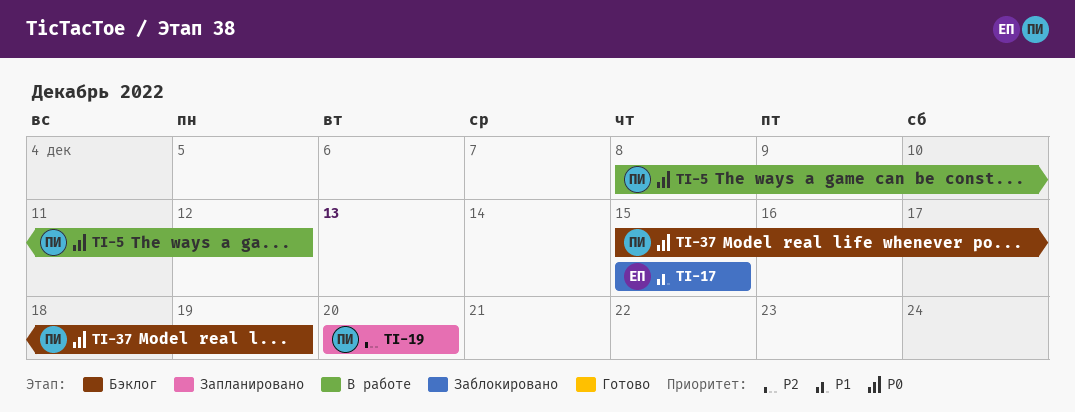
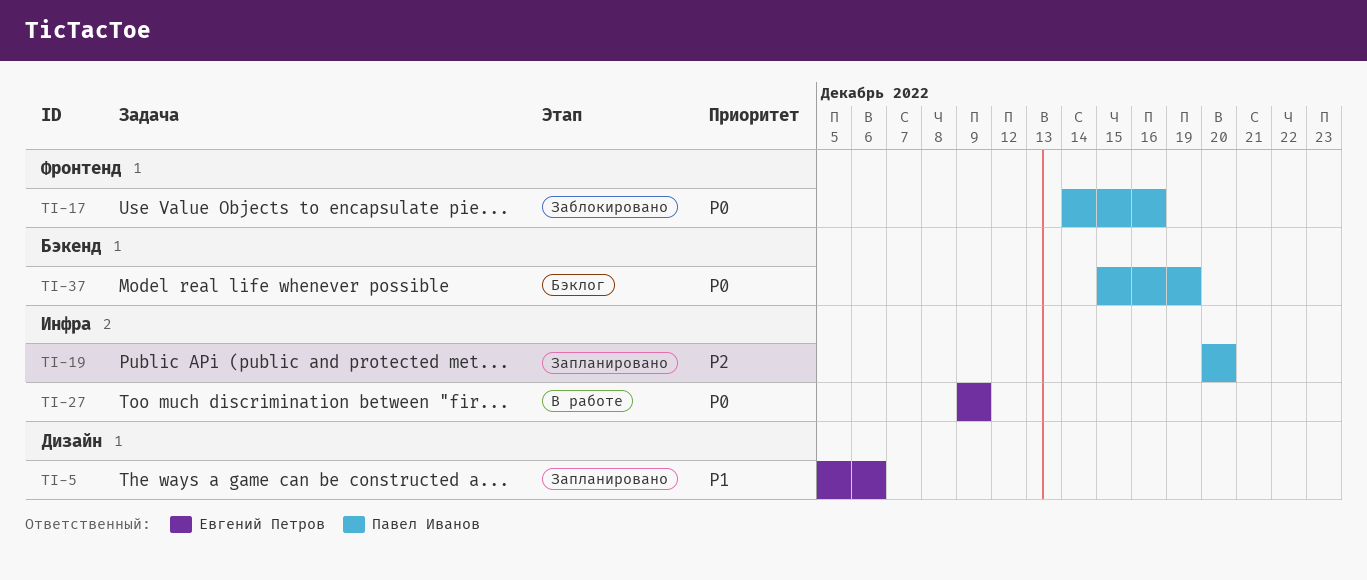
TI-5, status: В работе -> Запланировано
TI-5, owner: Павел Иванов -> Евгений Петров
TI-5, priority: P0 -> P1
TI-5, start: Dec 8 -> Dec 5
TI-5, due: Dec 12 -> Dec 6
TI-17, owner: Евгений Петров -> Павел Иванов
TI-17, priority: P1 -> P0
TI-17, start: Dec 15 -> Dec 14
TI-17, due: Dec 15 -> Dec 16
TI-27: none -> present

